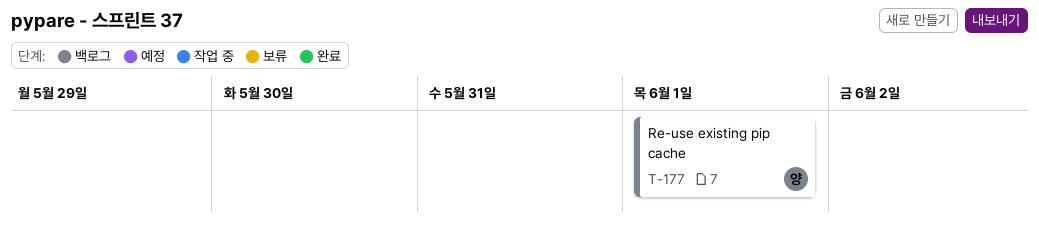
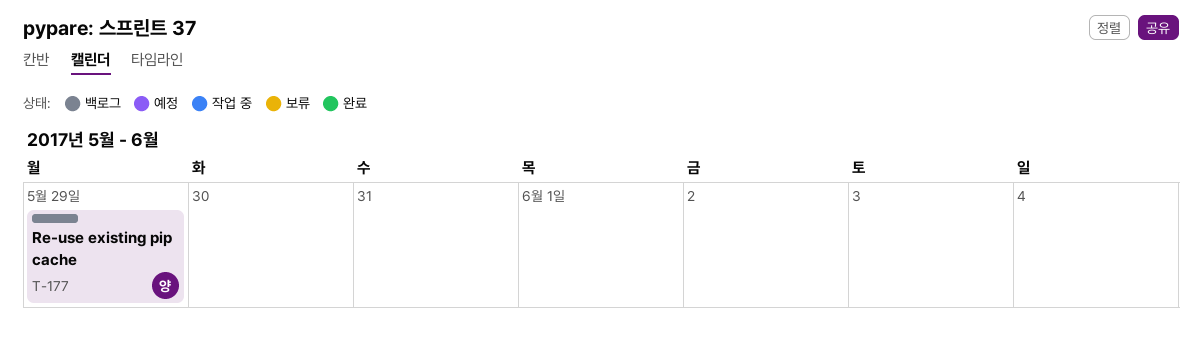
T-177, due: Jun 1 -> May 29

